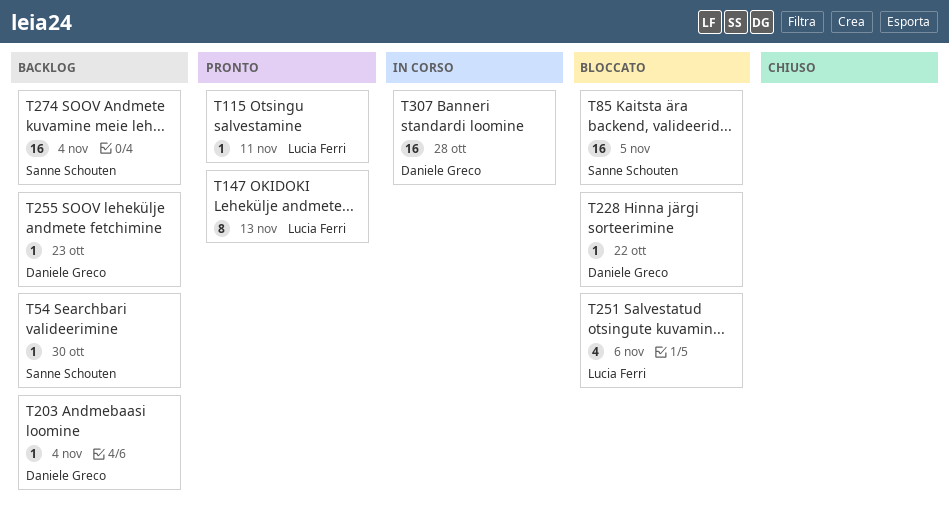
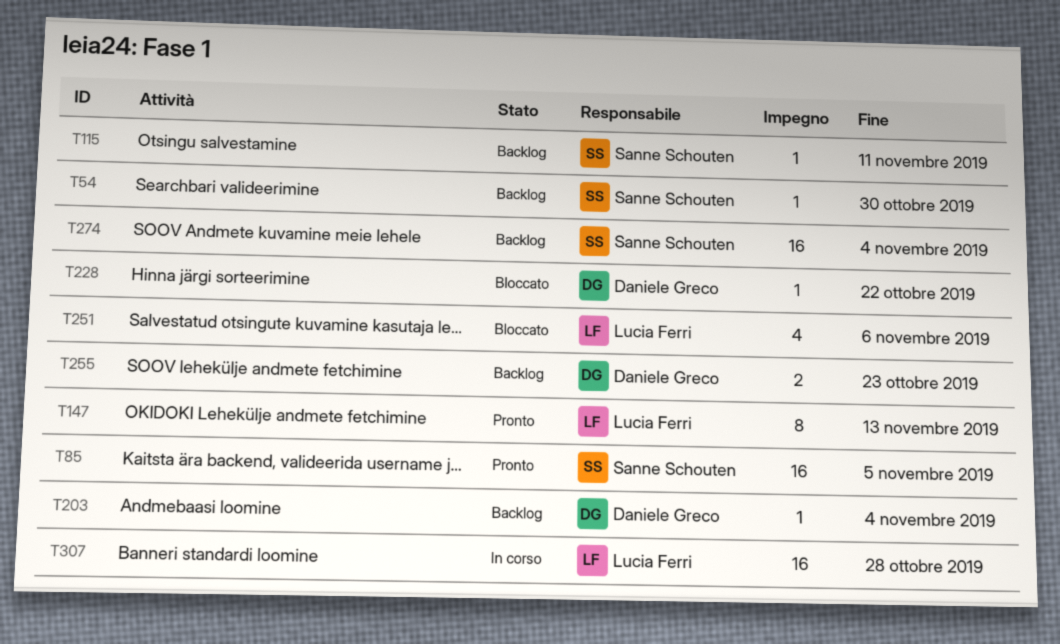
T85, status: Bloccato -> Pronto
T115, status: Pronto -> Backlog
T115, owner: Lucia Ferri -> Sanne Schouten
T255, estimate: 1 -> 2
T307, owner: Daniele Greco -> Lucia Ferri

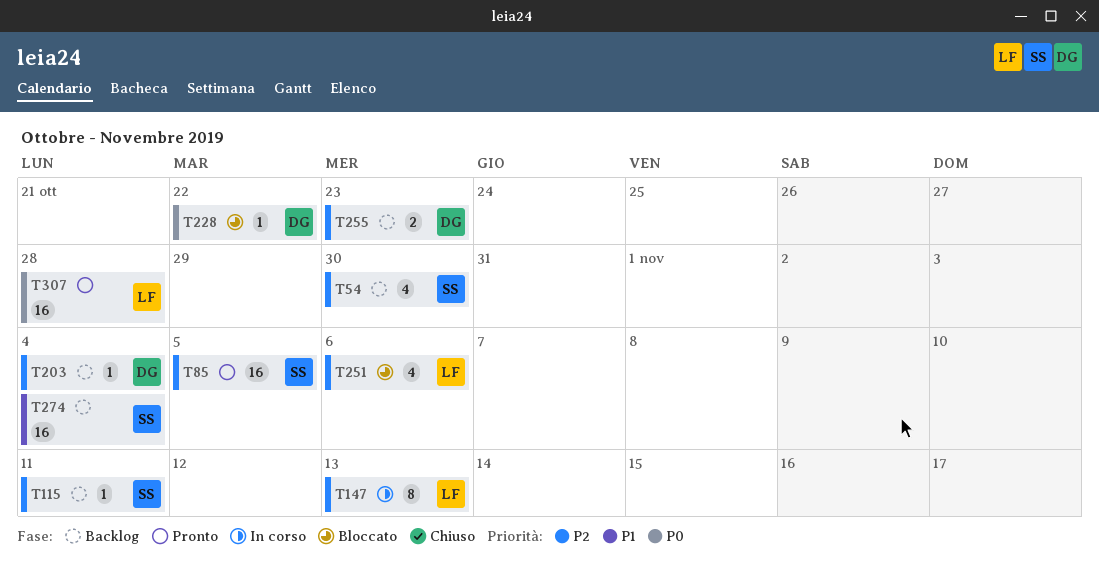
T54, estimate: 1 -> 4
T147, status: Pronto -> In corso
T307, status: In corso -> Pronto

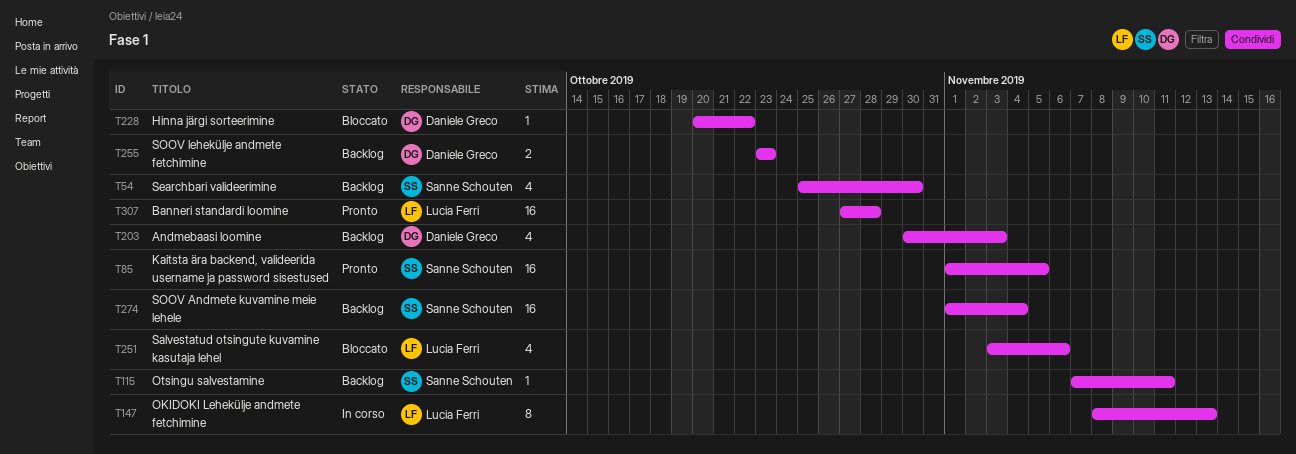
T203, estimate: 1 -> 4
T203, due: Nov 4 -> Nov 3

